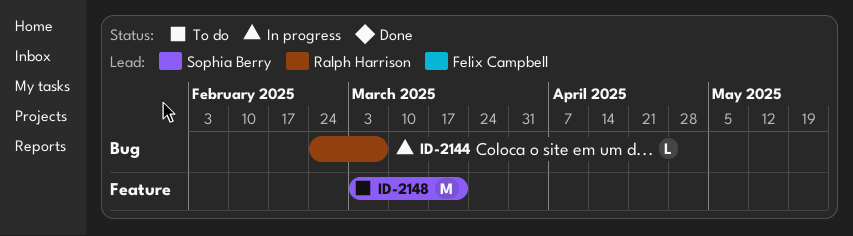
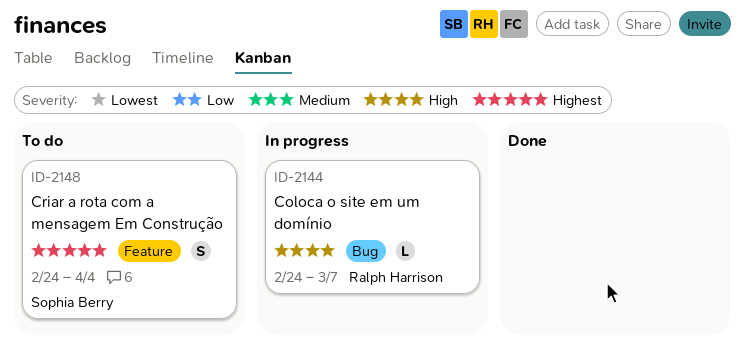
ID-2148, estimate: M -> S
ID-2148, start: Mar 3 -> Feb 24
ID-2148, due: Mar 21 -> Apr 4

